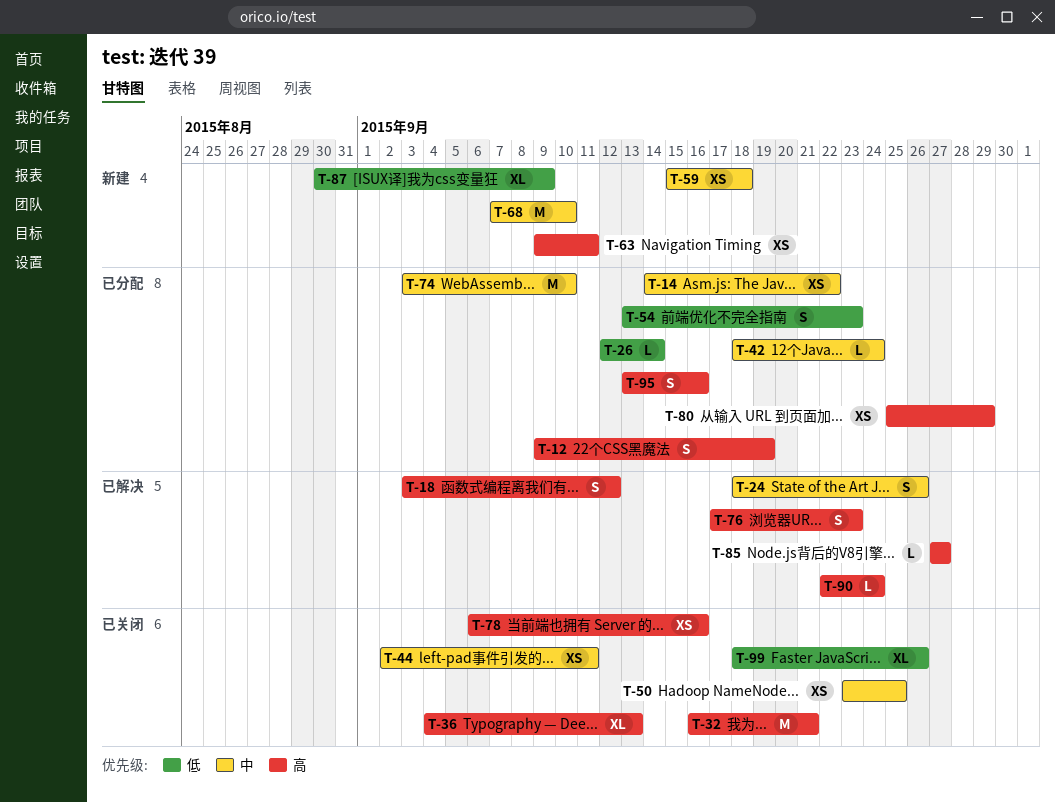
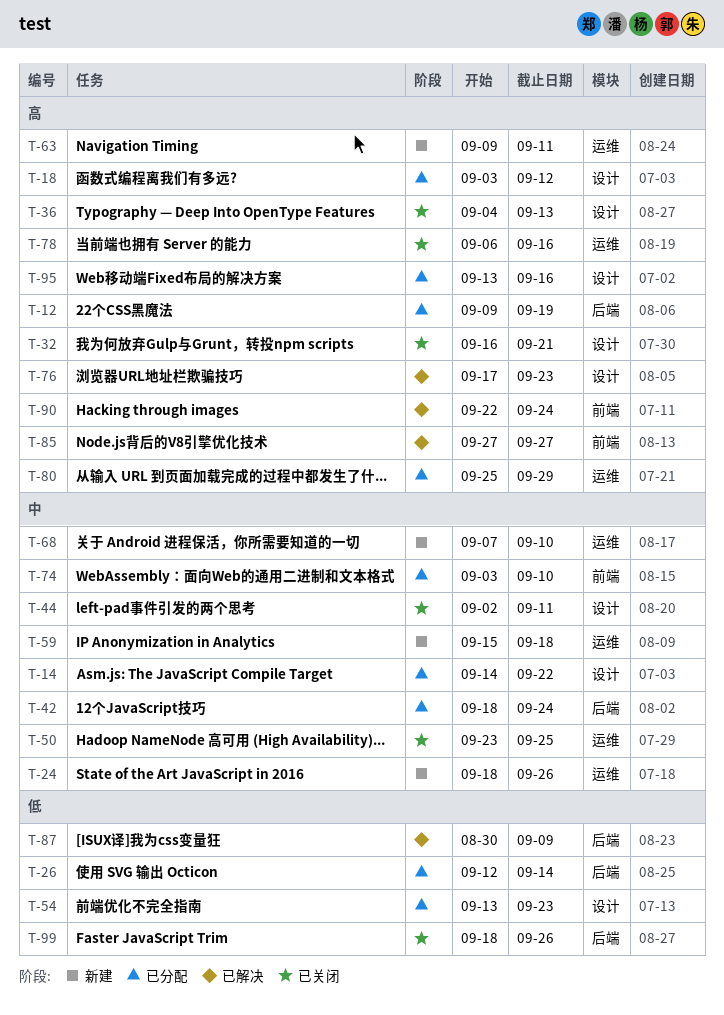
T-18, status: 已解决 -> 已分配
T-24, status: 已解决 -> 新建
T-87, status: 新建 -> 已解决

